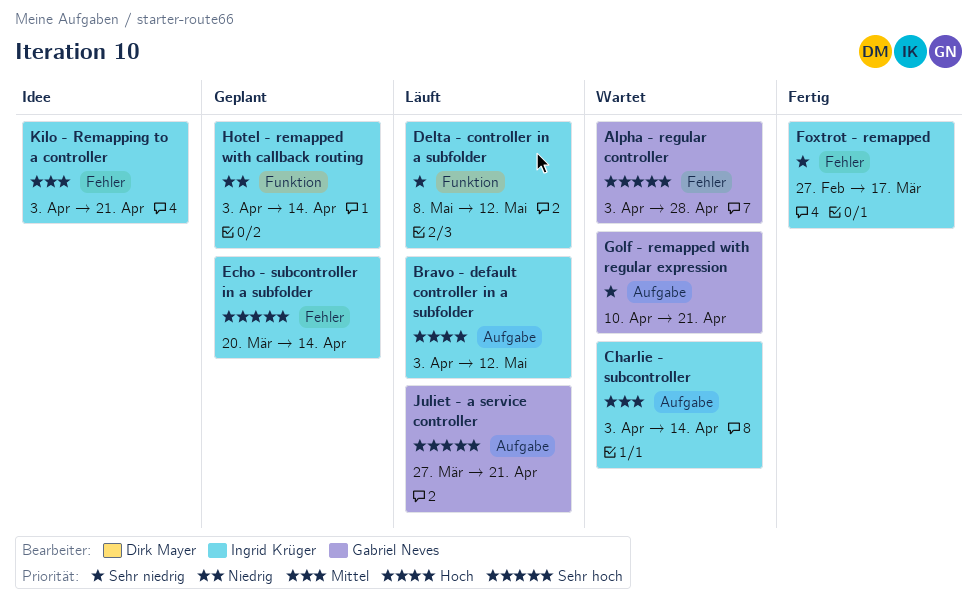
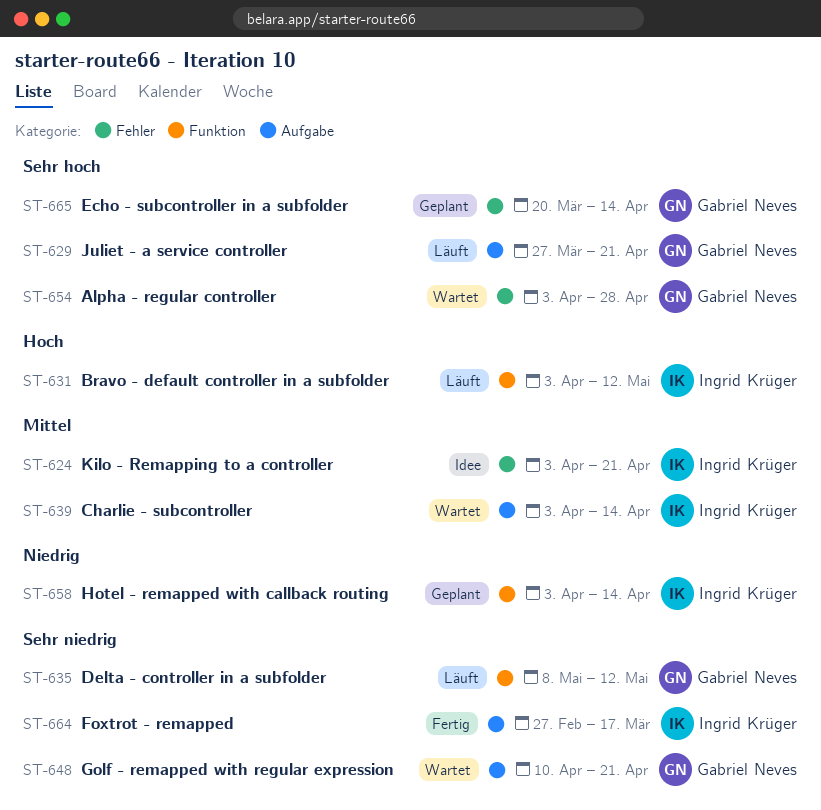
Bravo - default controller in a subfolder, label: Aufgabe -> Funktion
Delta - controller in a subfolder, owner: Ingrid Krüger -> Gabriel Neves
Echo - subcontroller in a subfolder, owner: Ingrid Krüger -> Gabriel Neves
Foxtrot - remapped, label: Fehler -> Aufgabe

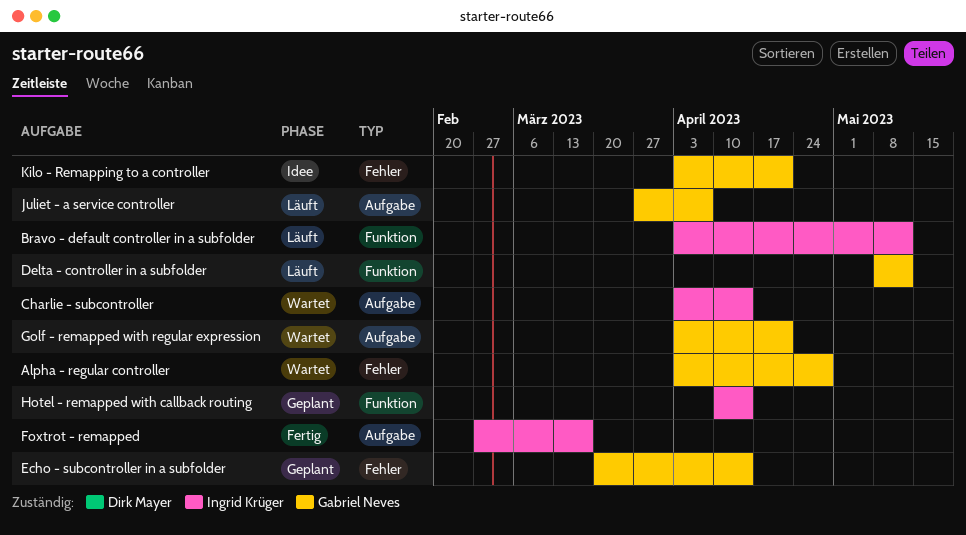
Golf - remapped with regular expression, start: Apr 10 -> Apr 3
Hotel - remapped with callback routing, start: Apr 3 -> Apr 10
Juliet - a service controller, due: Apr 21 -> Apr 7
Kilo - Remapping to a controller, owner: Ingrid Krüger -> Gabriel Neves

